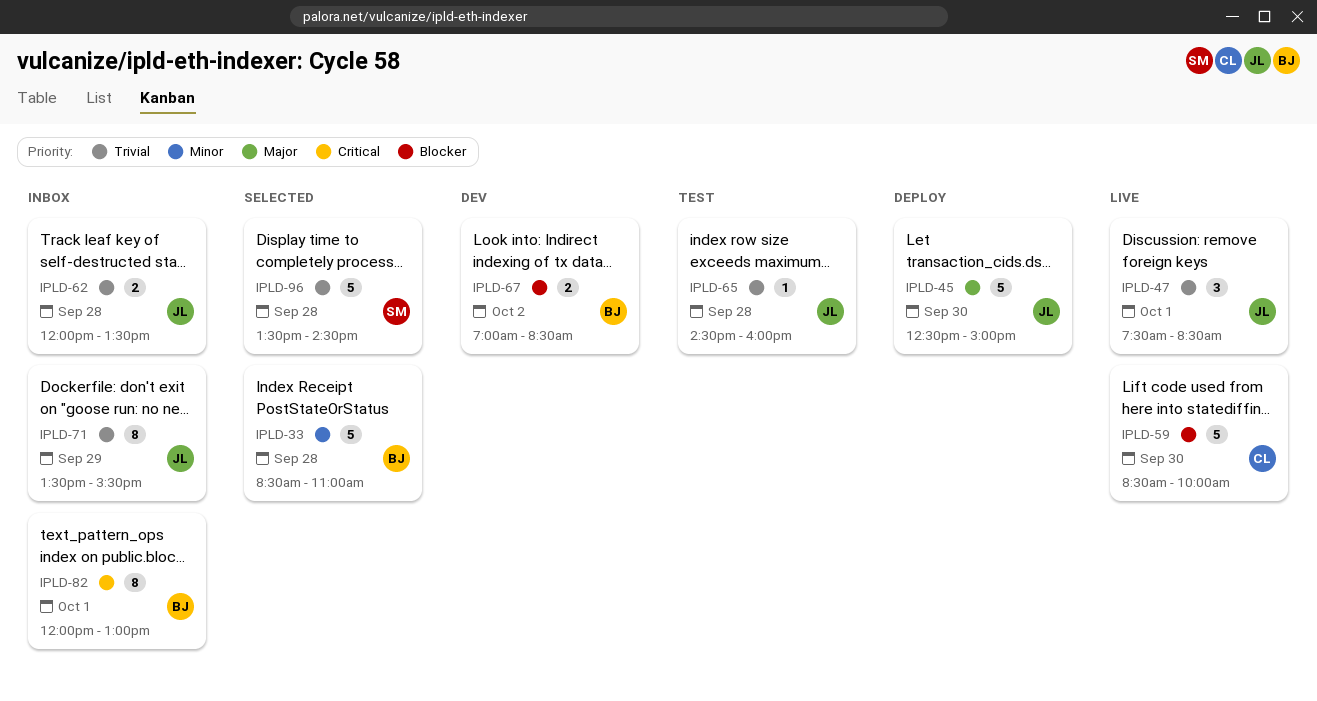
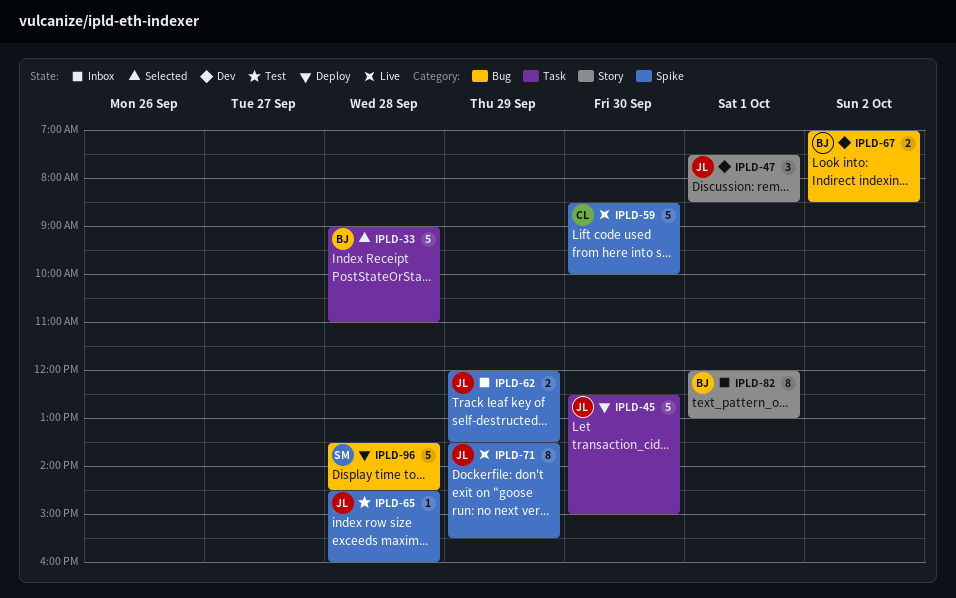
IPLD-33, begins: 08:30 -> 09:00
IPLD-47, status: Live -> Dev
IPLD-62, day: Sep 28 -> Sep 29
IPLD-71, status: Inbox -> Live
IPLD-96, status: Selected -> Deploy

